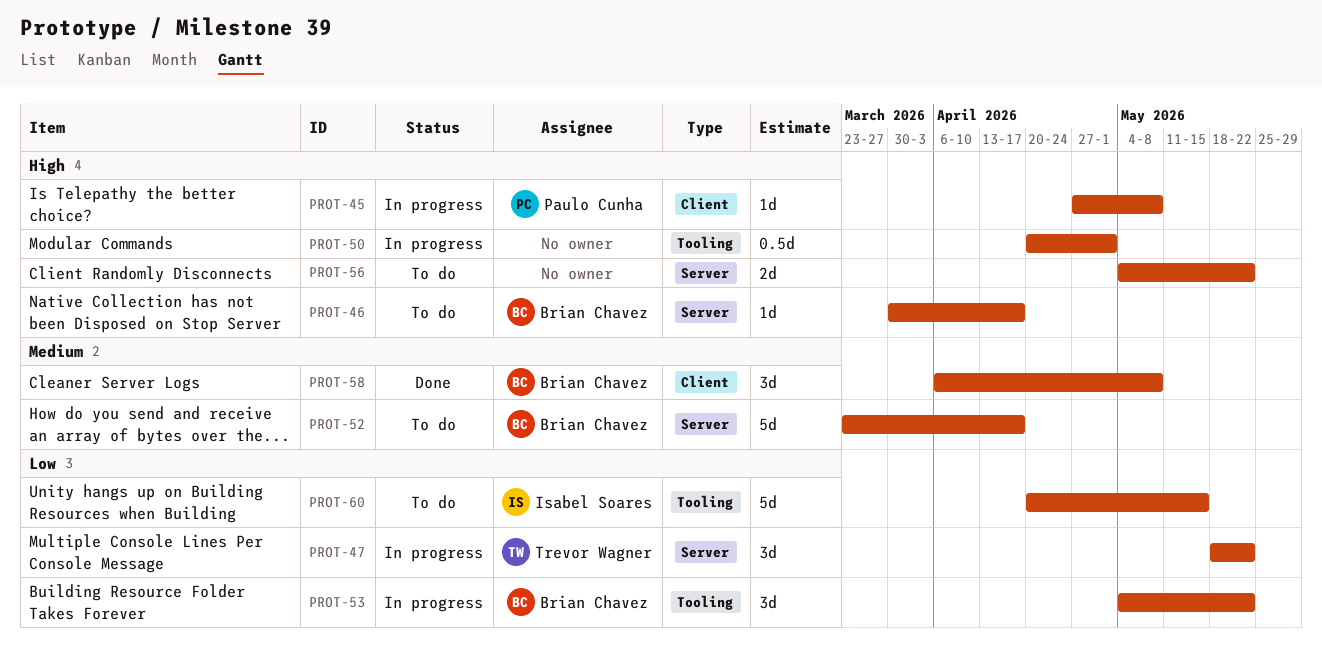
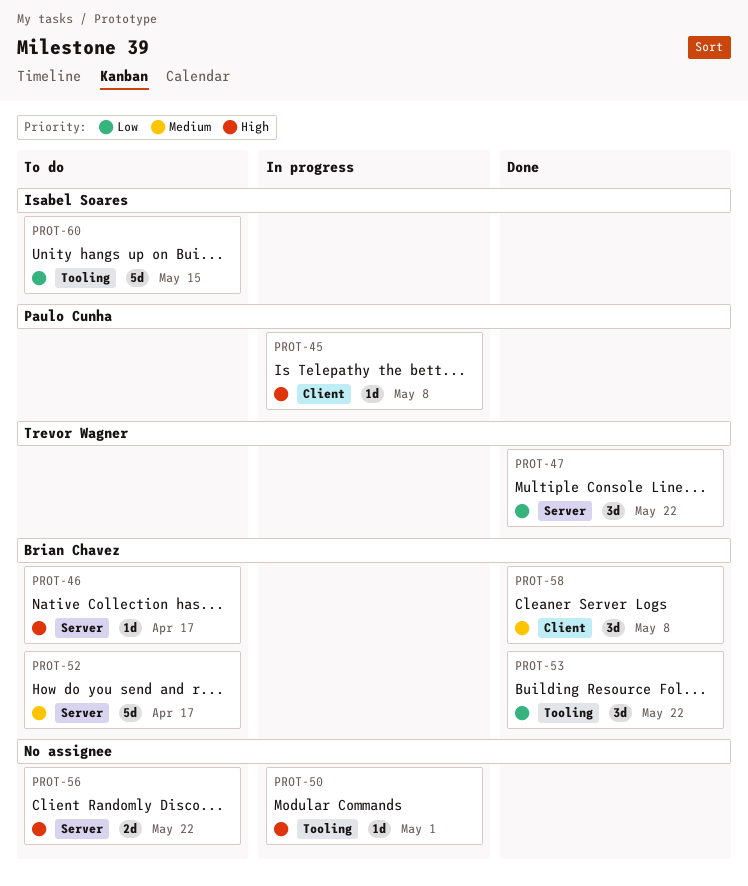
PROT-47, status: In progress -> Done
PROT-50, estimate: 0.5d -> 1d
PROT-53, status: In progress -> Done

